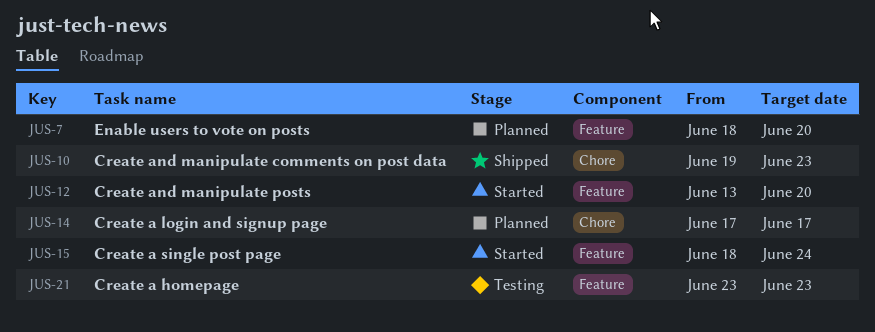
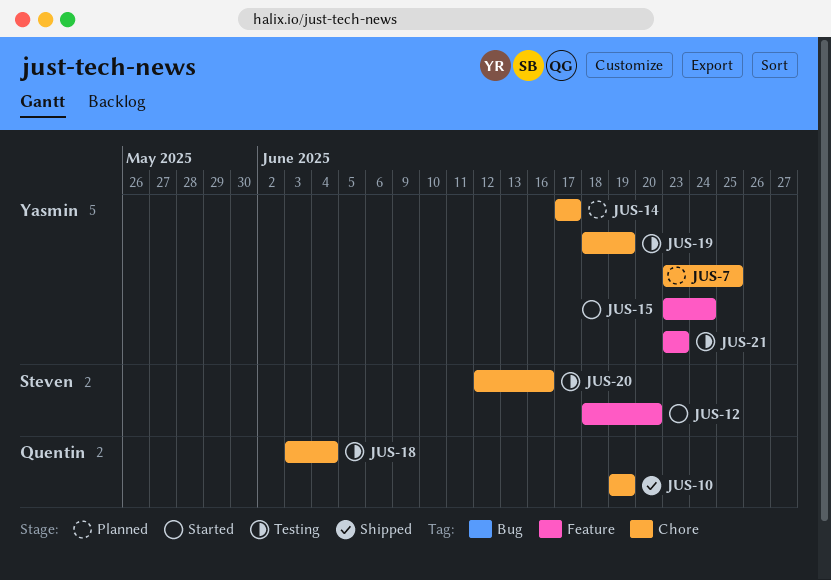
JUS-7, label: Feature -> Chore
JUS-7, start: Jun 18 -> Jun 23
JUS-7, due: Jun 20 -> Jun 25
JUS-10, due: Jun 23 -> Jun 19
JUS-12, start: Jun 13 -> Jun 18
JUS-15, start: Jun 18 -> Jun 23
JUS-18: none -> present
JUS-19: none -> present
JUS-20: none -> present

